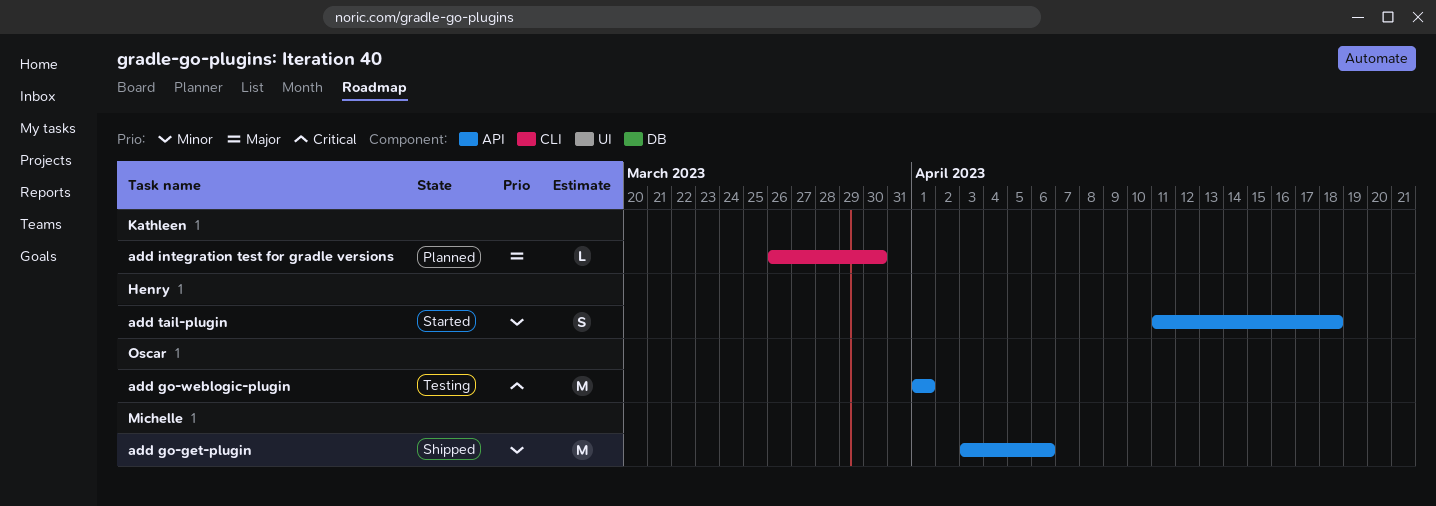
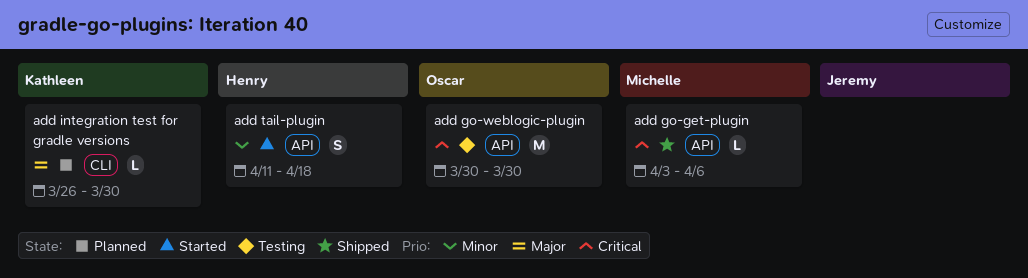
add go-get-plugin, priority: Minor -> Critical
add go-get-plugin, estimate: M -> L
add go-weblogic-plugin, start: Apr 1 -> Mar 30
add go-weblogic-plugin, due: Apr 1 -> Mar 30

